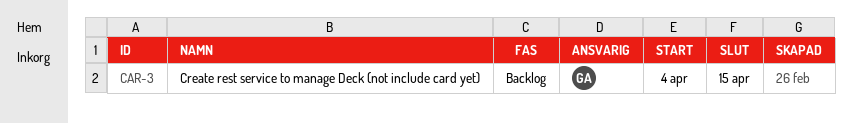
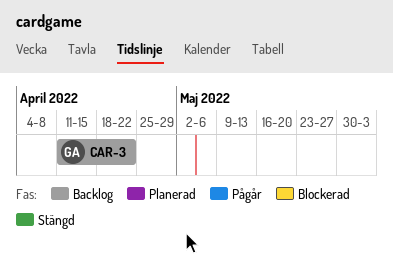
CAR-3, start: Apr 4 -> Apr 11
CAR-3, due: Apr 15 -> Apr 22

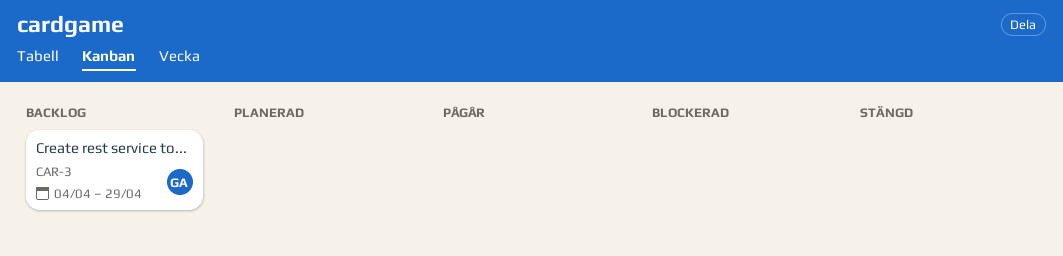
CAR-3, start: Apr 11 -> Apr 4
CAR-3, due: Apr 22 -> Apr 29

